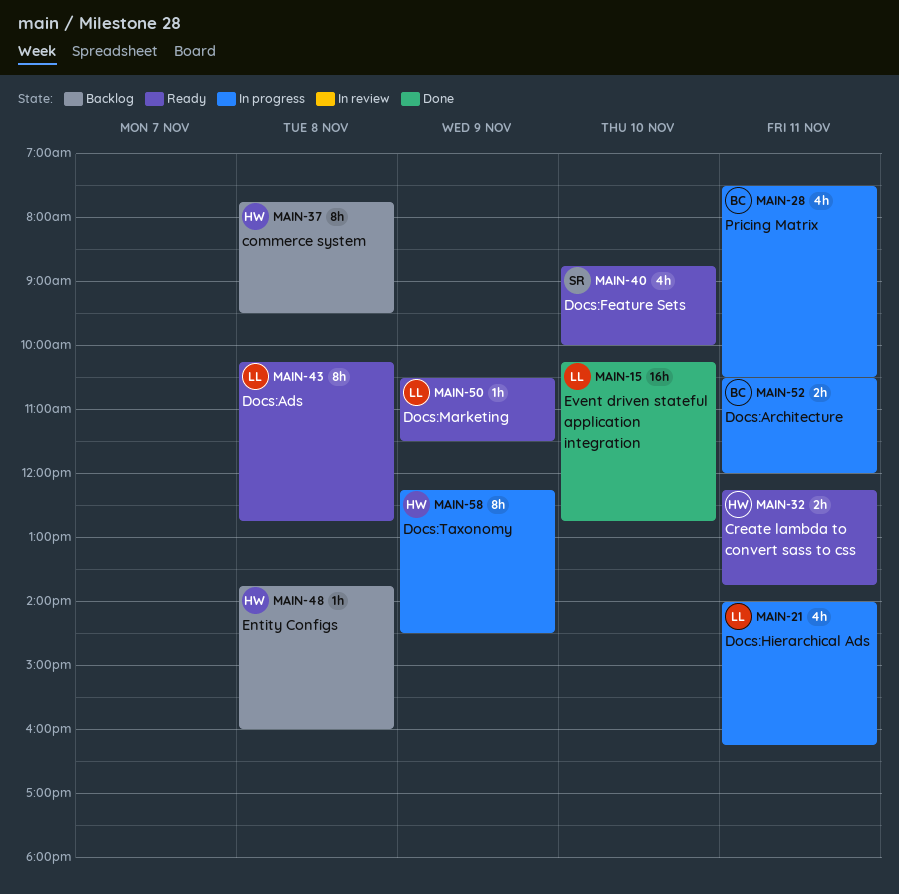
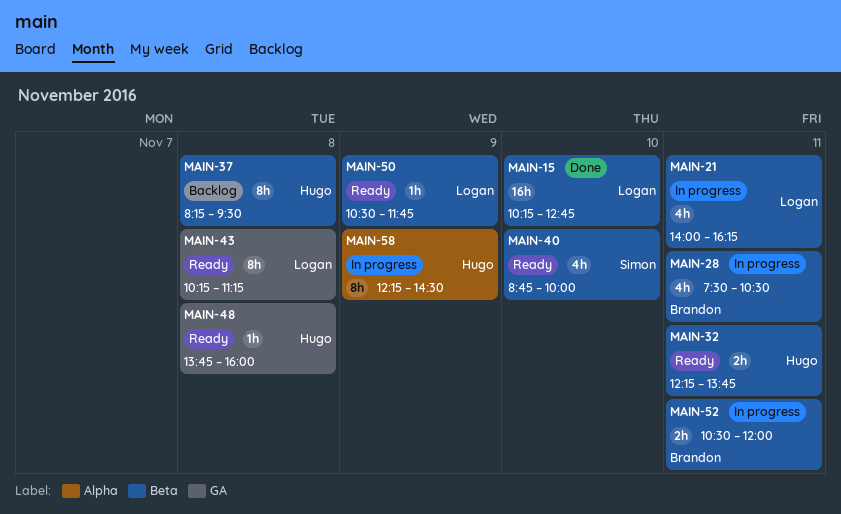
MAIN-37, begins: 07:45 -> 08:15
MAIN-43, ends: 12:45 -> 11:15
MAIN-48, status: Backlog -> Ready
MAIN-50, ends: 11:30 -> 11:45

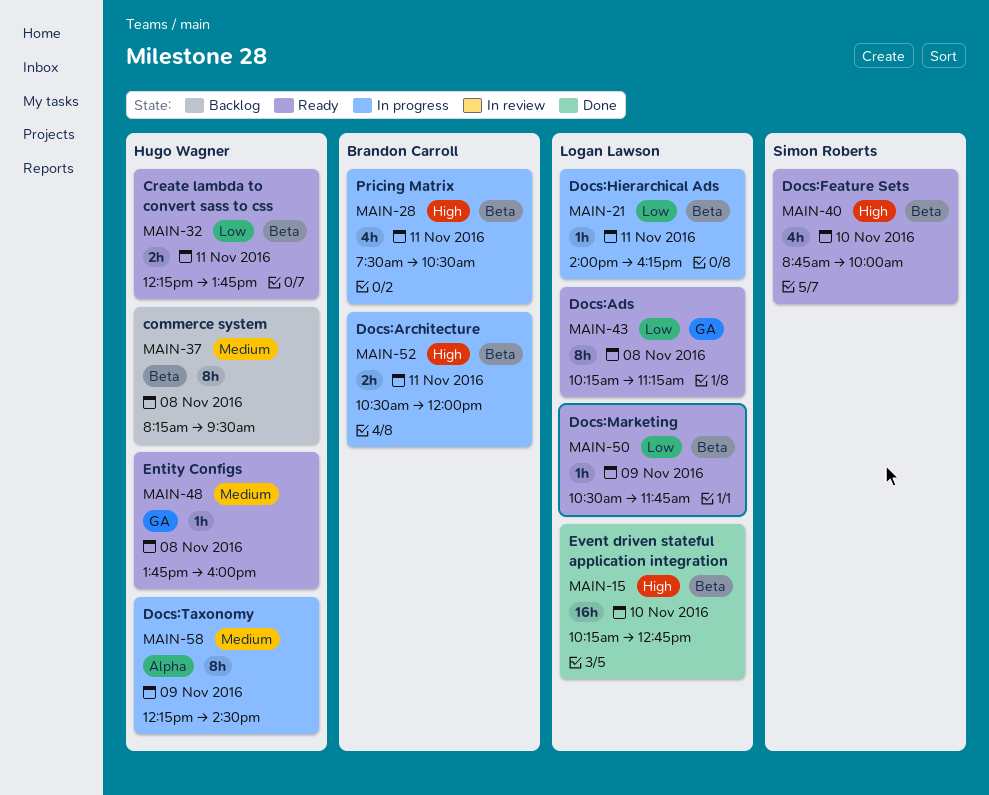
MAIN-21, estimate: 4h -> 1h

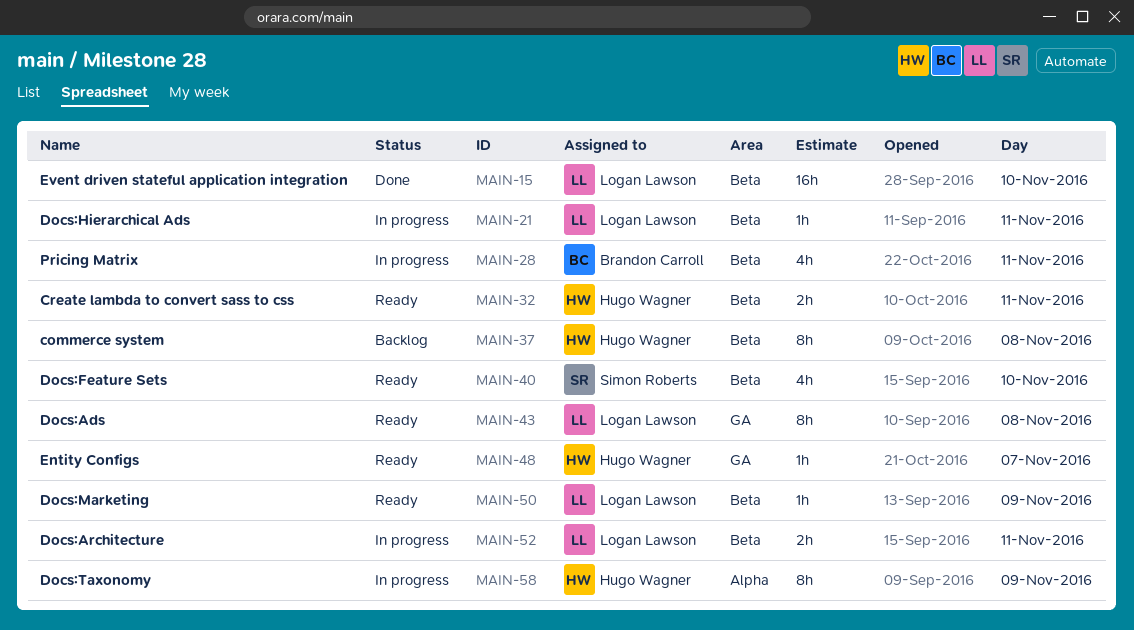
MAIN-48, day: Nov 8 -> Nov 7
MAIN-52, owner: Brandon Carroll -> Logan Lawson

